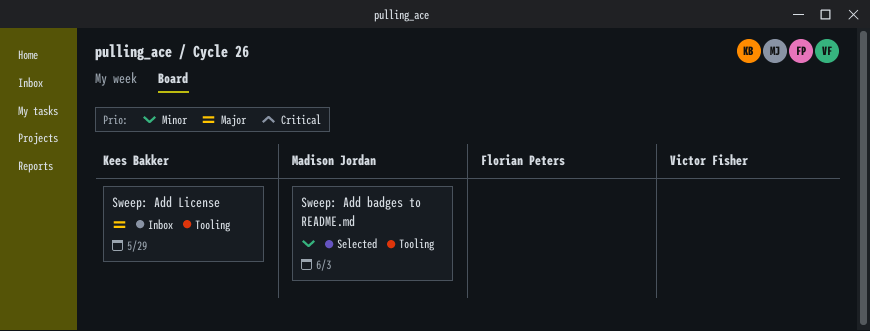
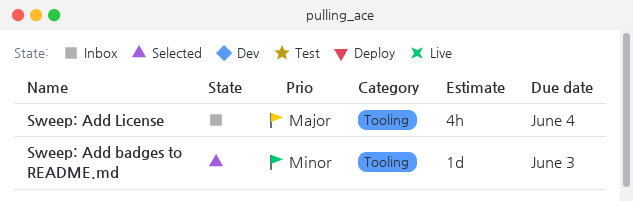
Sweep: Add License, due: May 29 -> Jun 4

